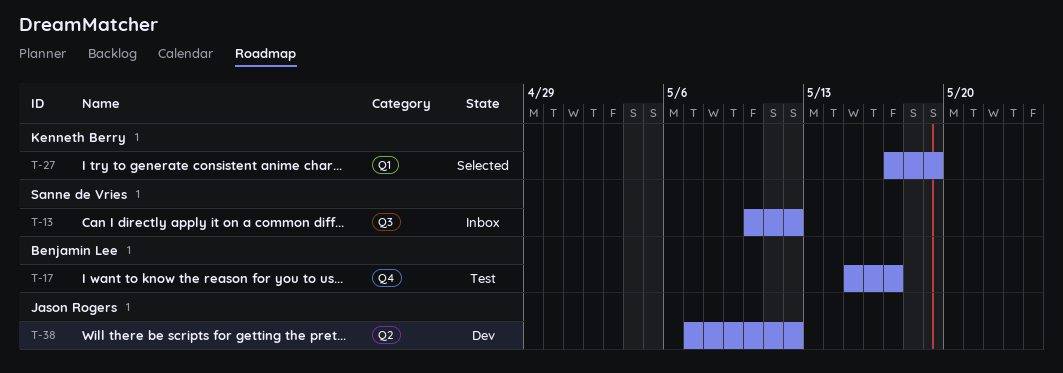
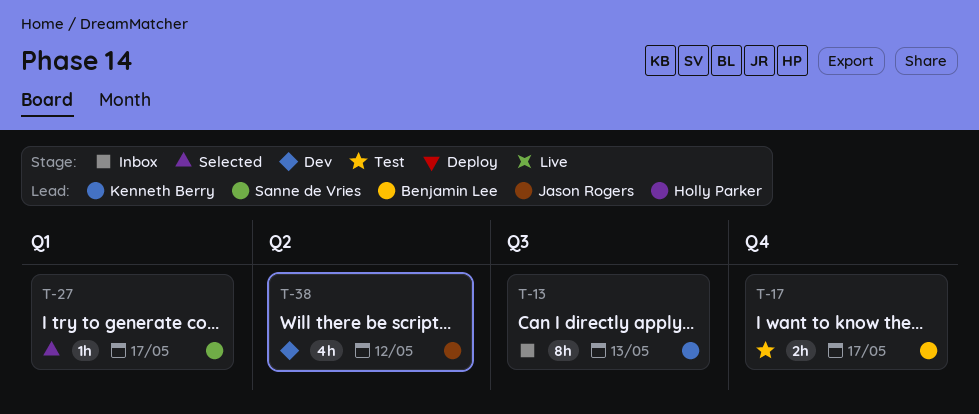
T-13, owner: Sanne de Vries -> Kenneth Berry
T-13, due: May 12 -> May 13
T-27, owner: Kenneth Berry -> Sanne de Vries
T-27, due: May 19 -> May 17

